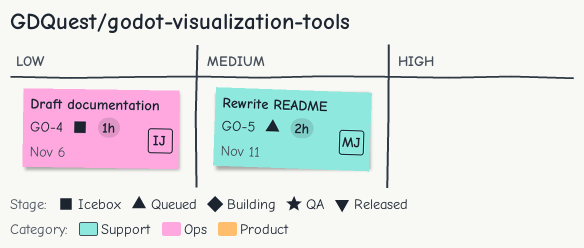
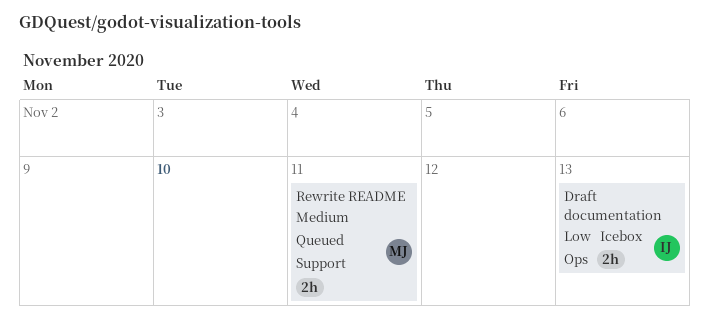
Draft documentation, estimate: 1h -> 2h
Draft documentation, due: Nov 6 -> Nov 13

